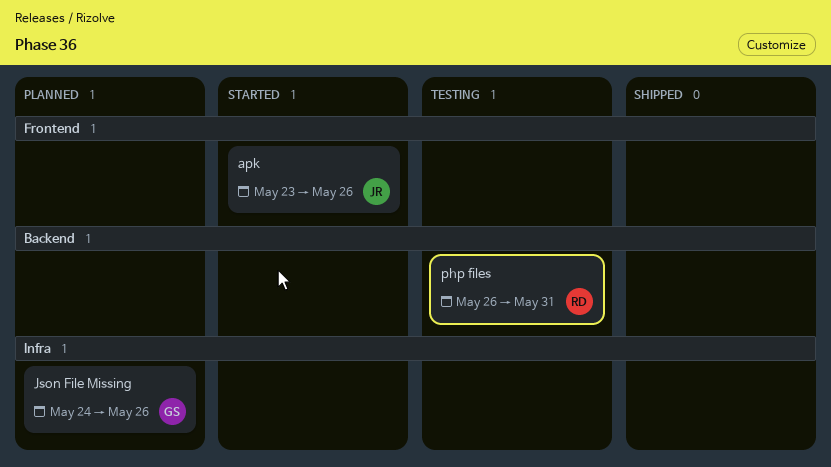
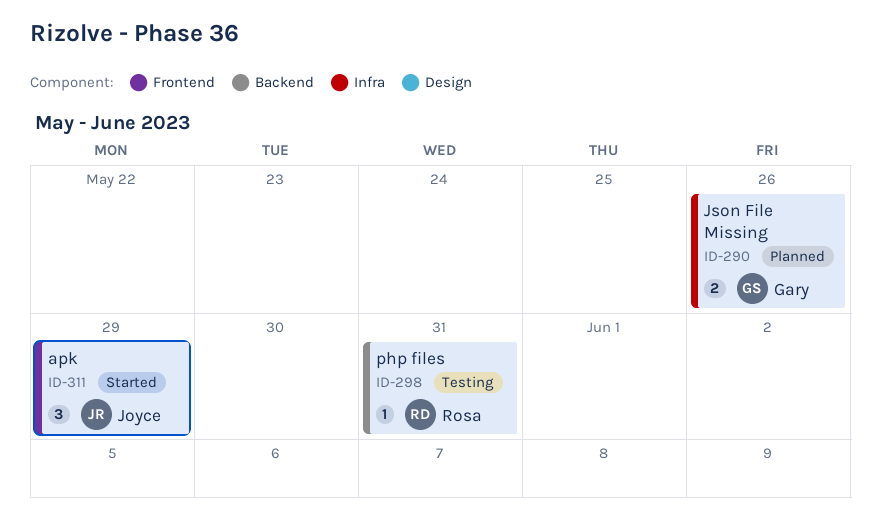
apk, due: May 26 -> May 29

